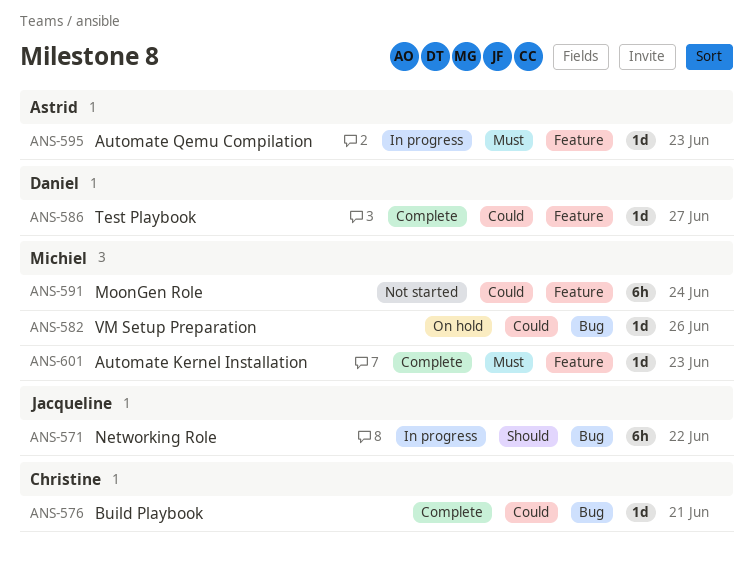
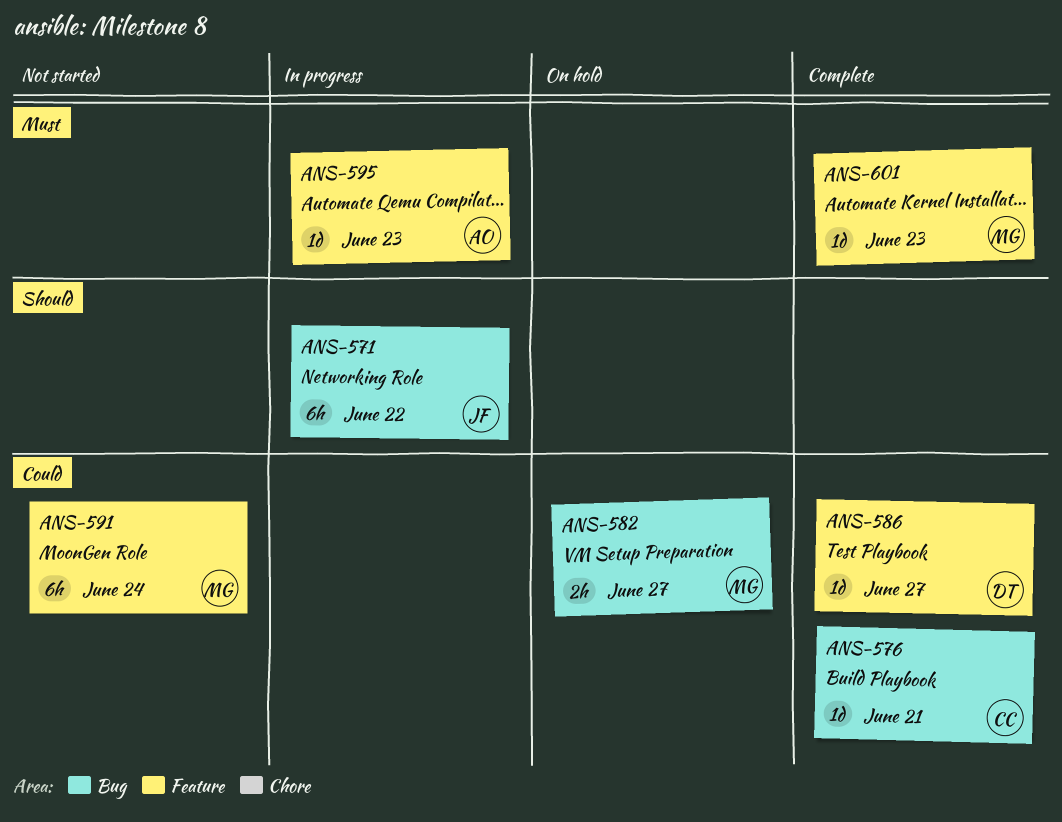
ANS-582, estimate: 1d -> 2h
ANS-582, due: Jun 26 -> Jun 27

